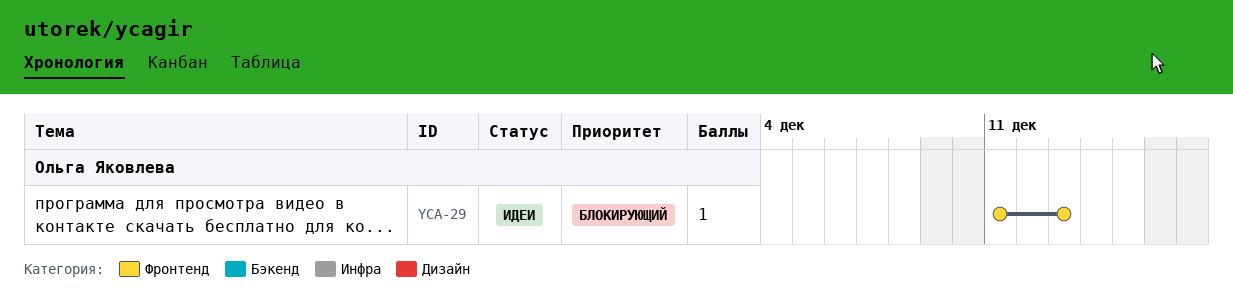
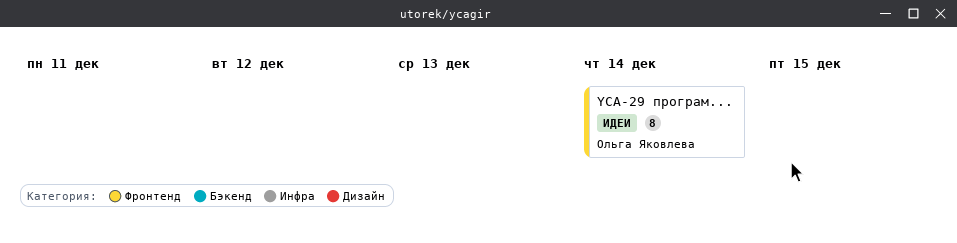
YCA-29, estimate: 1 -> 8
YCA-29, due: Dec 13 -> Dec 14

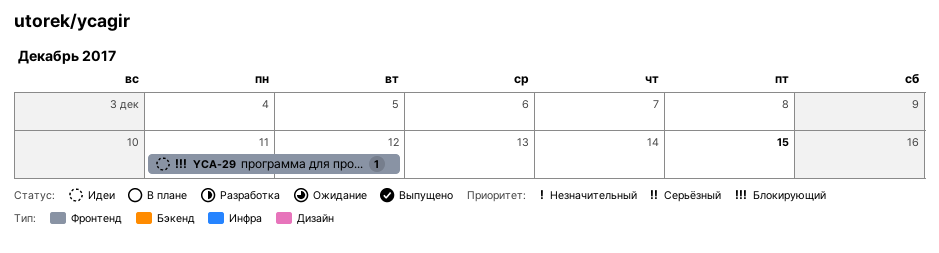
YCA-29, estimate: 8 -> 1
YCA-29, due: Dec 14 -> Dec 12

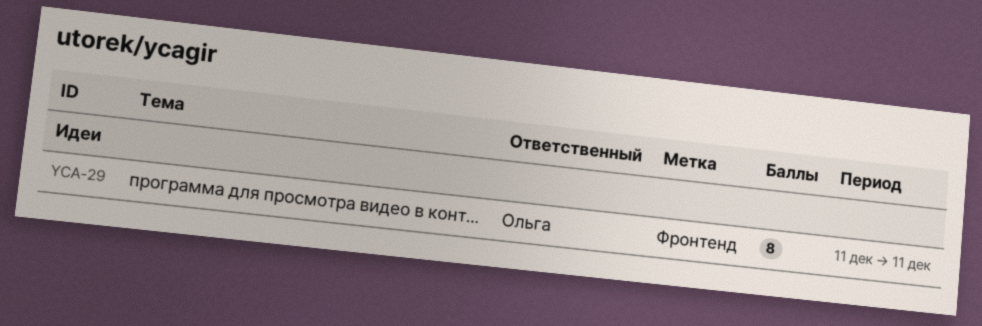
YCA-29, estimate: 1 -> 8
YCA-29, due: Dec 12 -> Dec 11

